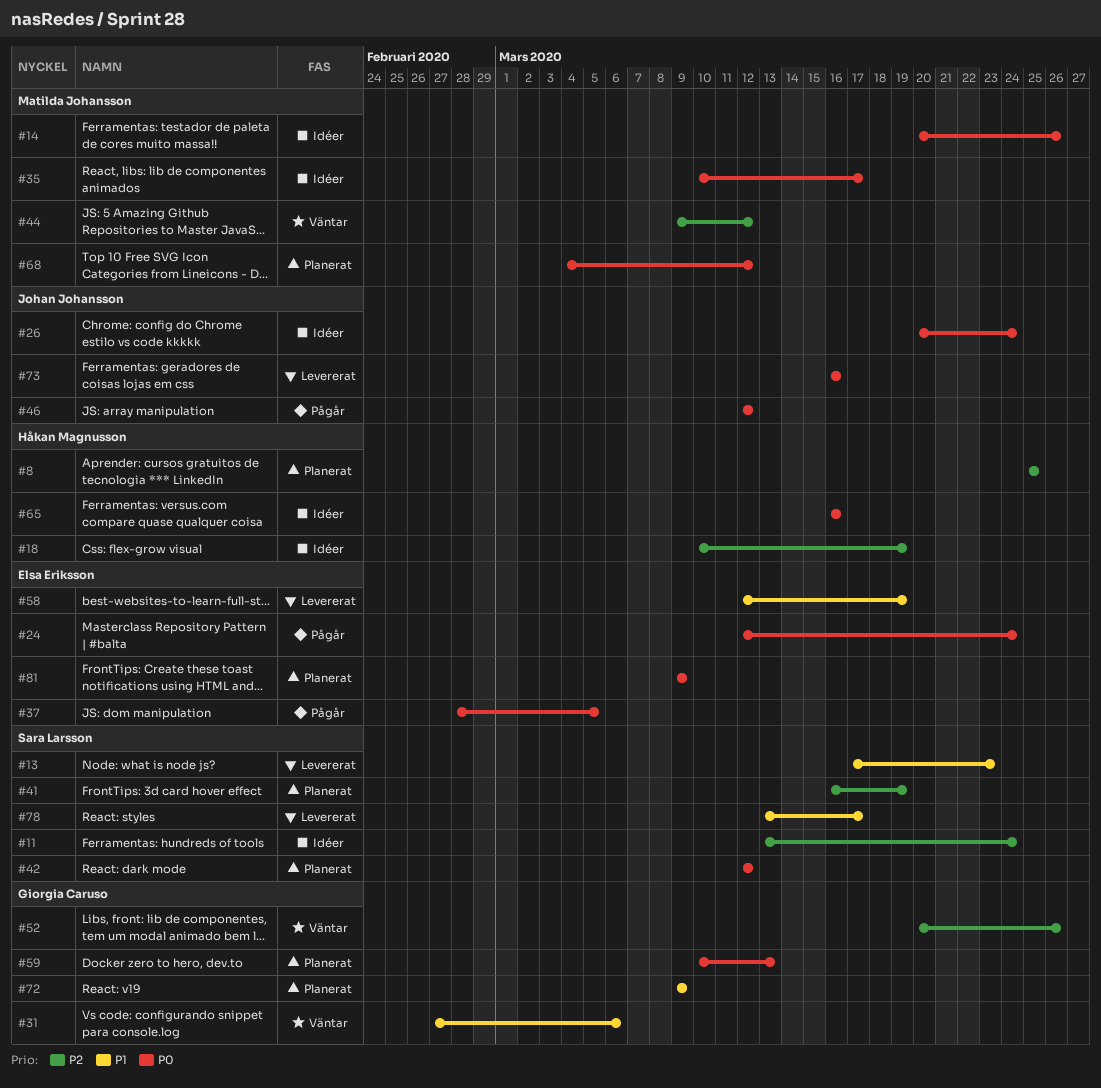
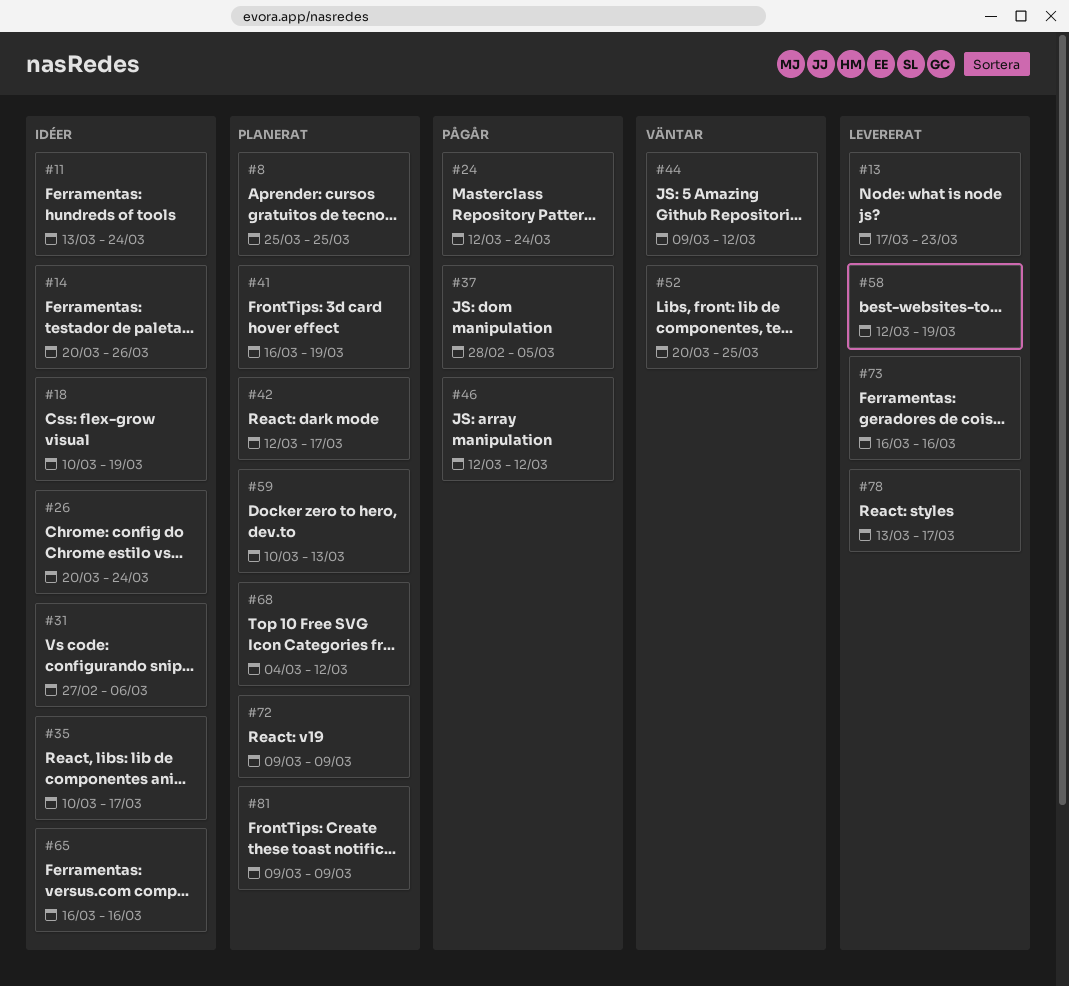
#31, status: Väntar -> Idéer
#42, due: Mar 12 -> Mar 17
#52, due: Mar 26 -> Mar 25

